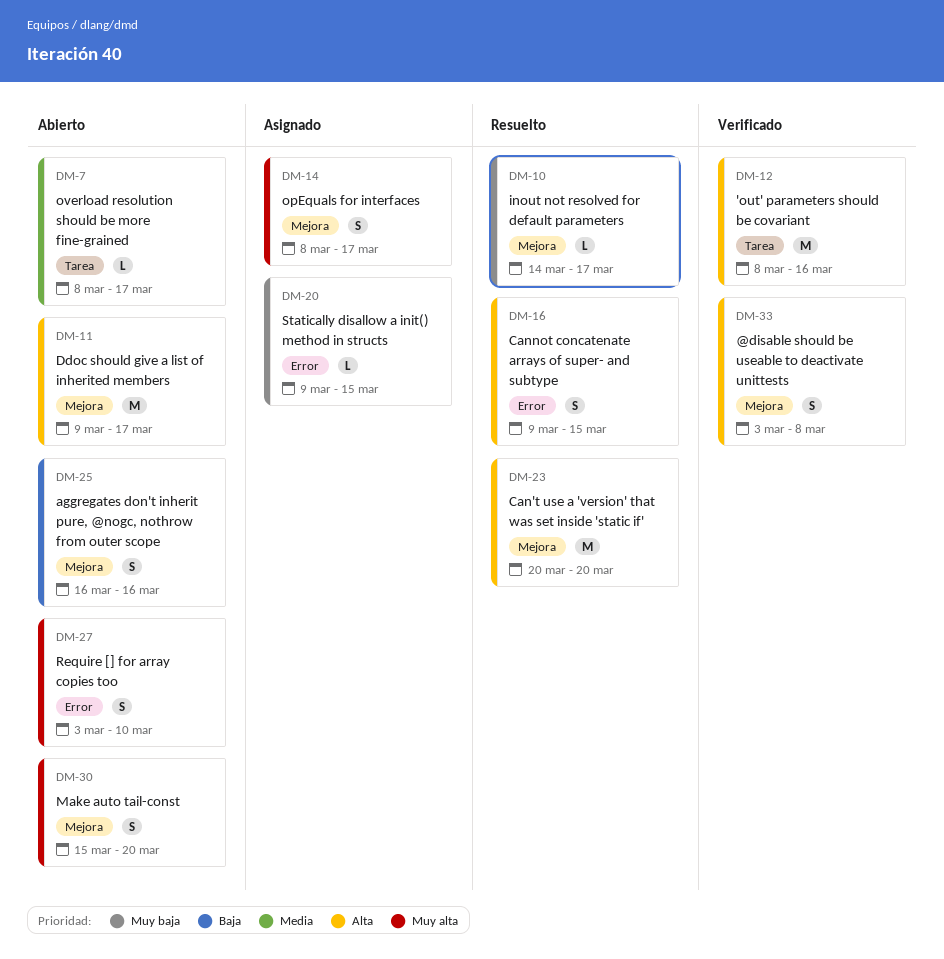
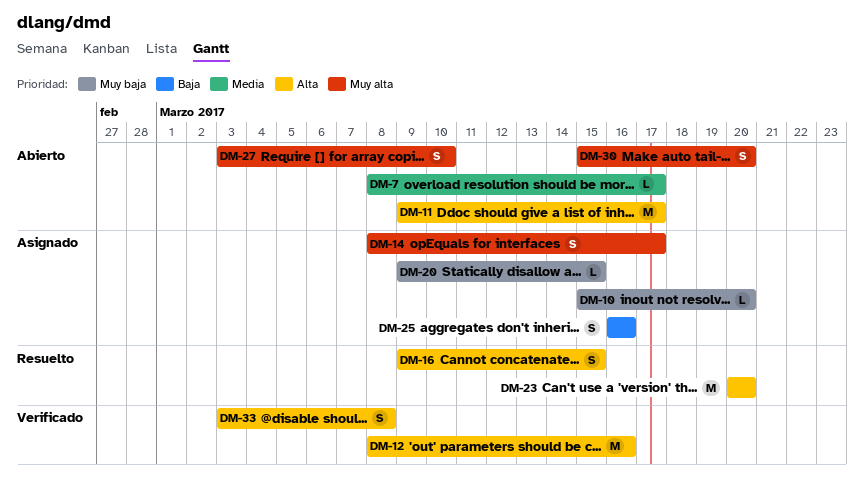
DM-10, status: Resuelto -> Asignado
DM-10, start: Mar 14 -> Mar 15
DM-10, due: Mar 17 -> Mar 20
DM-25, status: Abierto -> Asignado

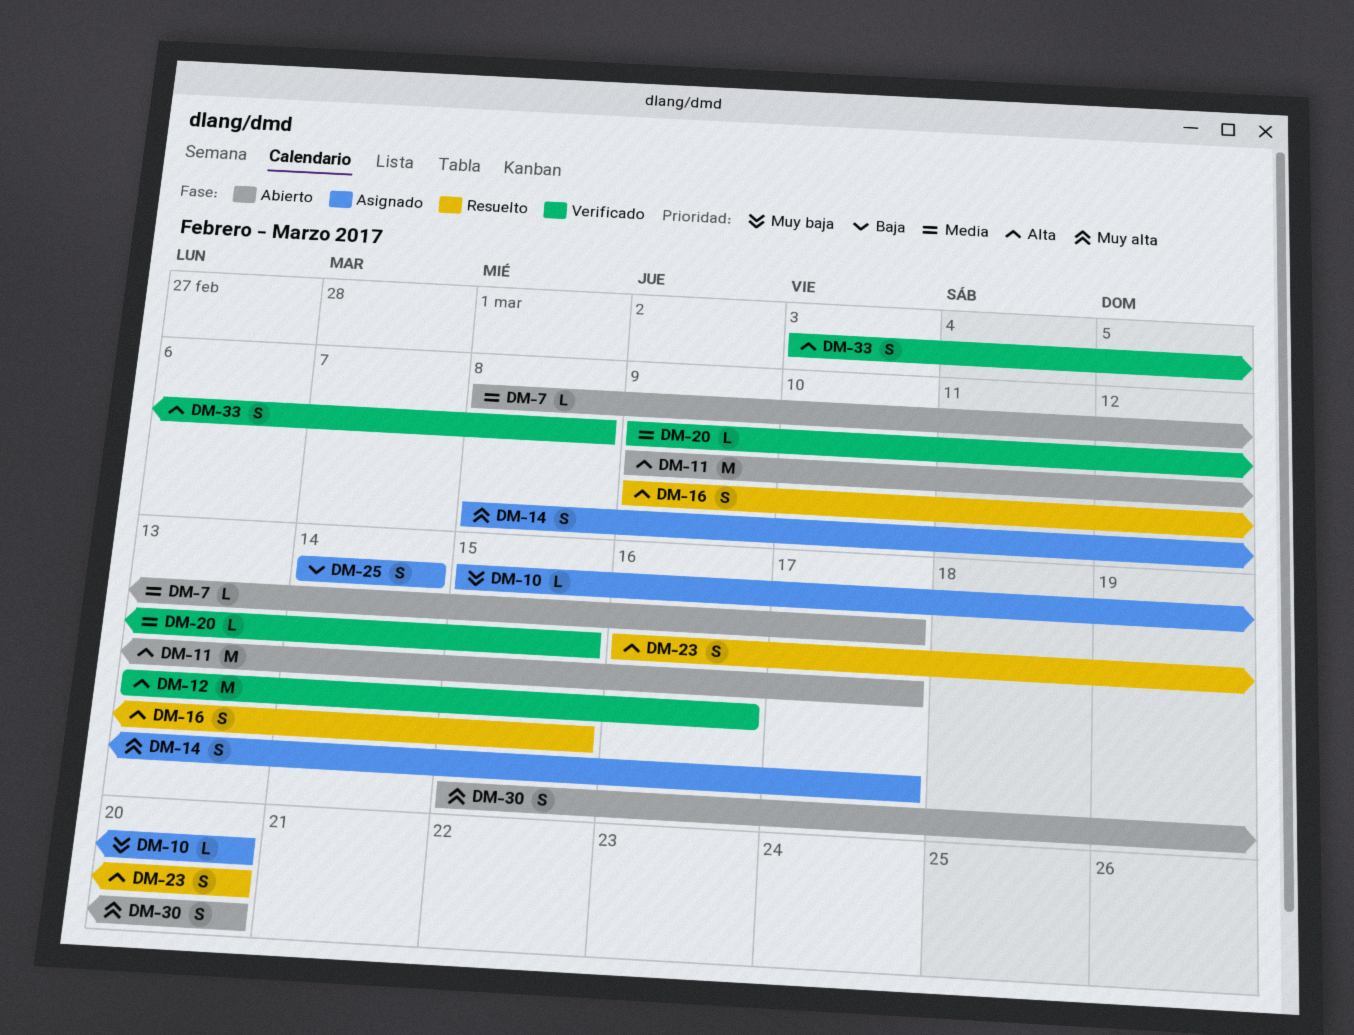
DM-12, start: Mar 8 -> Mar 13
DM-20, status: Asignado -> Verificado
DM-20, priority: Muy baja -> Media
DM-23, estimate: M -> S
DM-23, start: Mar 20 -> Mar 16
DM-25, start: Mar 16 -> Mar 14
DM-25, due: Mar 16 -> Mar 14
DM-27: present -> none

